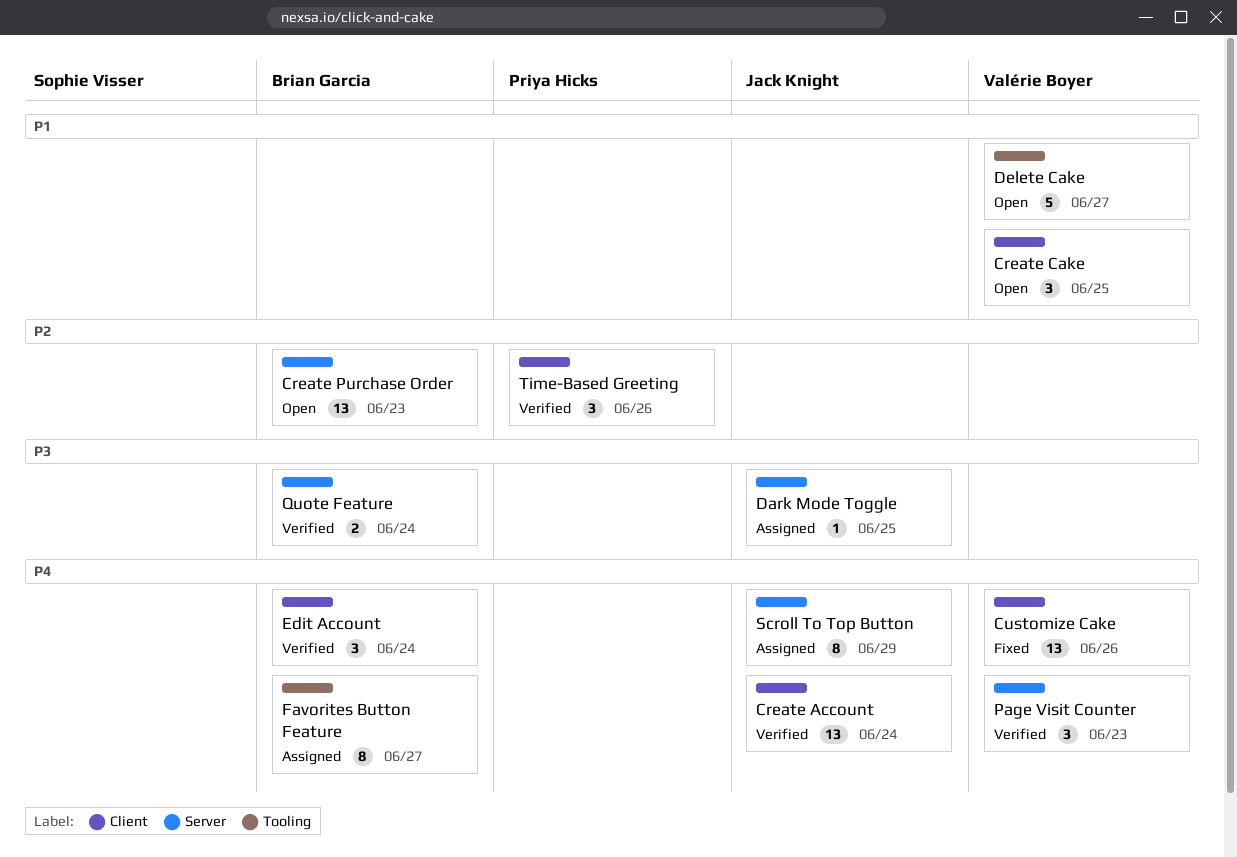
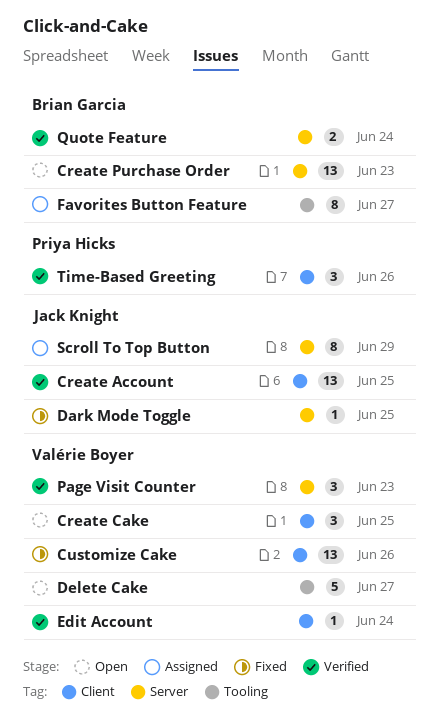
Create Account, due: Jun 24 -> Jun 25
Dark Mode Toggle, status: Assigned -> Fixed
Edit Account, owner: Brian Garcia -> Valérie Boyer
Edit Account, estimate: 3 -> 1

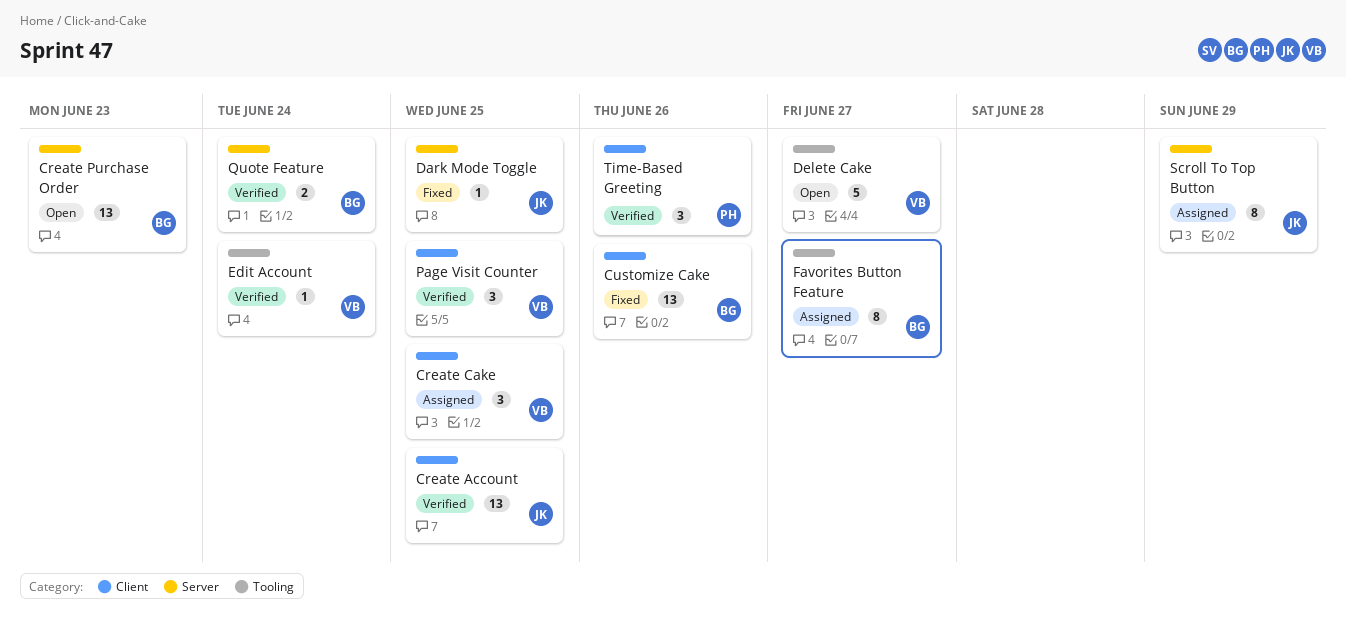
Create Cake, status: Open -> Assigned
Customize Cake, owner: Valérie Boyer -> Brian Garcia
Edit Account, label: Client -> Tooling
Page Visit Counter, label: Server -> Client
Page Visit Counter, due: Jun 23 -> Jun 25

